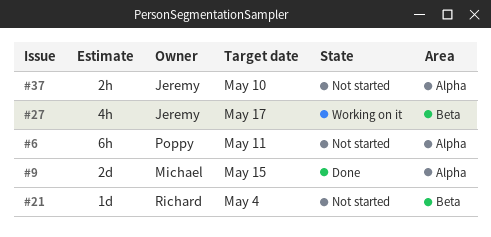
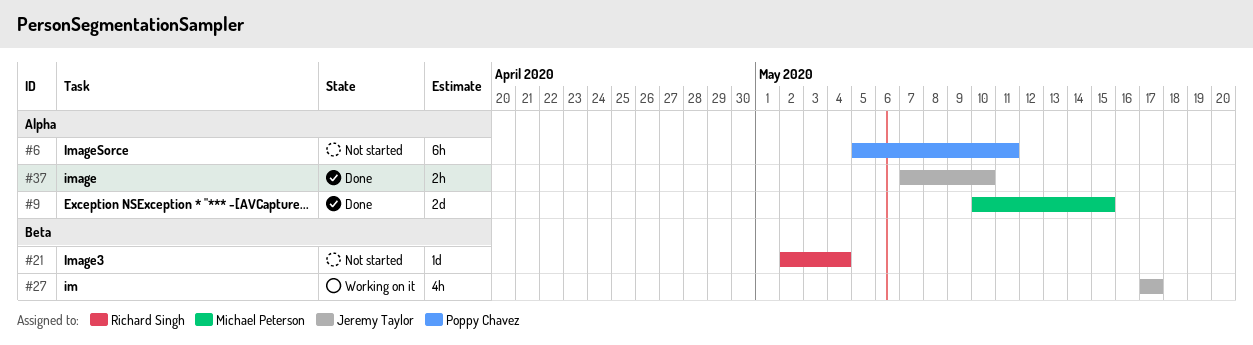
#37, status: Not started -> Done

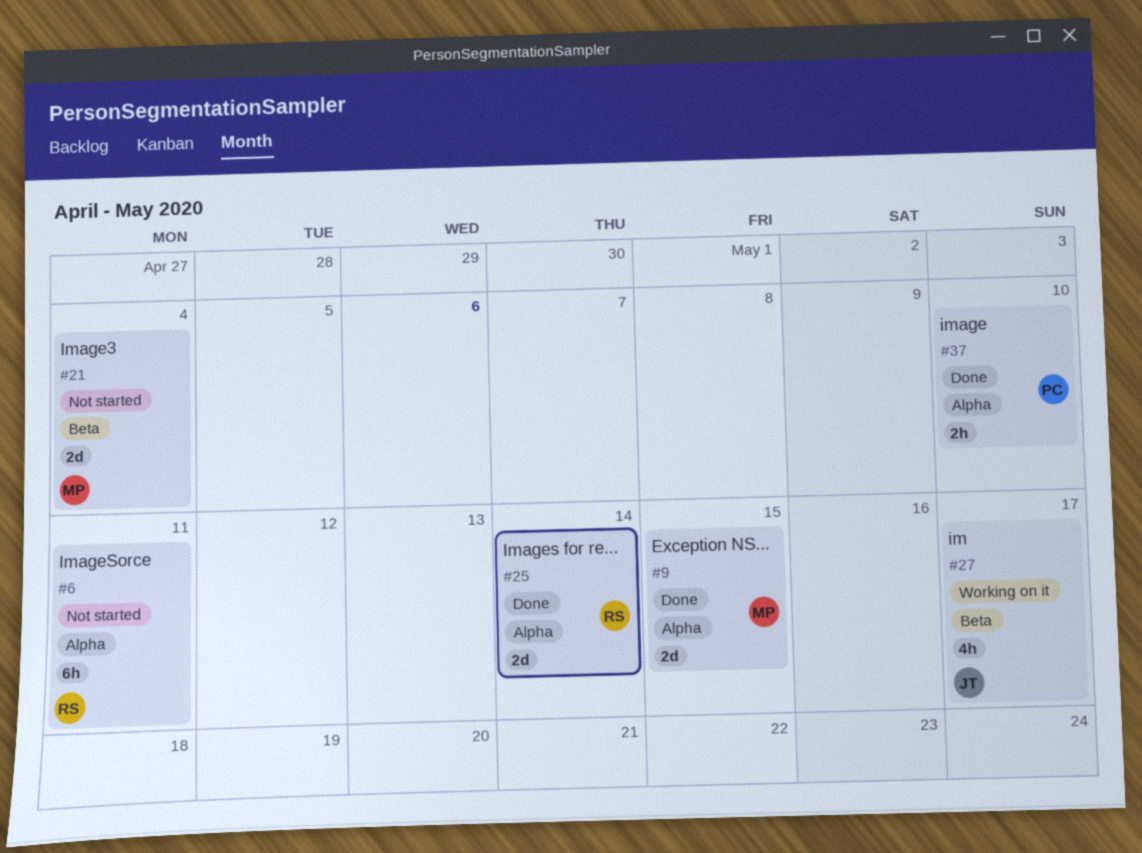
#6, owner: Poppy Chavez -> Richard Singh
#21, owner: Richard Singh -> Michael Peterson
#21, estimate: 1d -> 2d
#25: none -> present
#37, owner: Jeremy Taylor -> Poppy Chavez

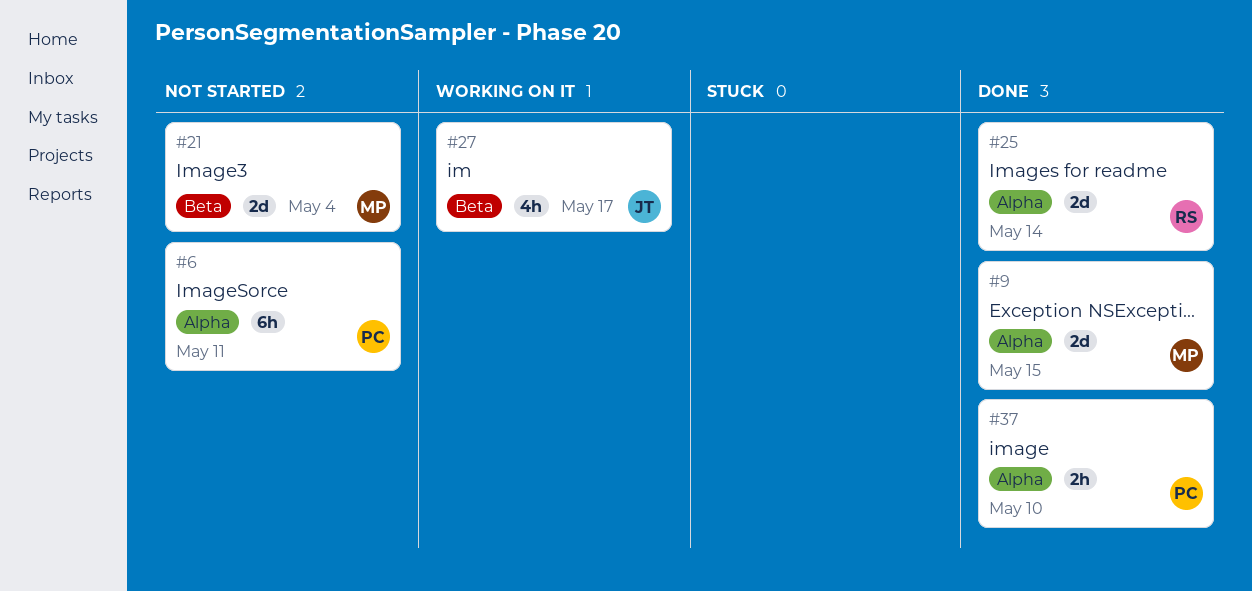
#6, owner: RS -> PC

